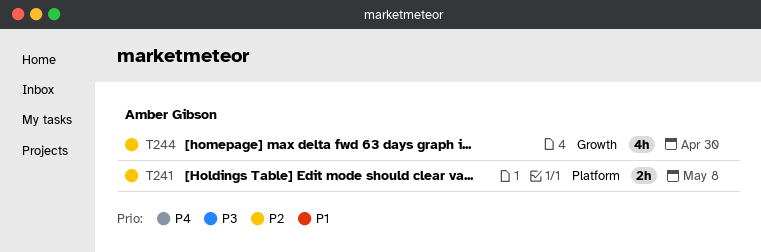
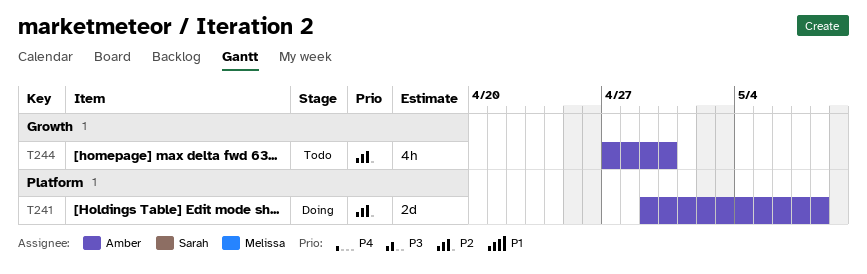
T241, estimate: 2h -> 2d

